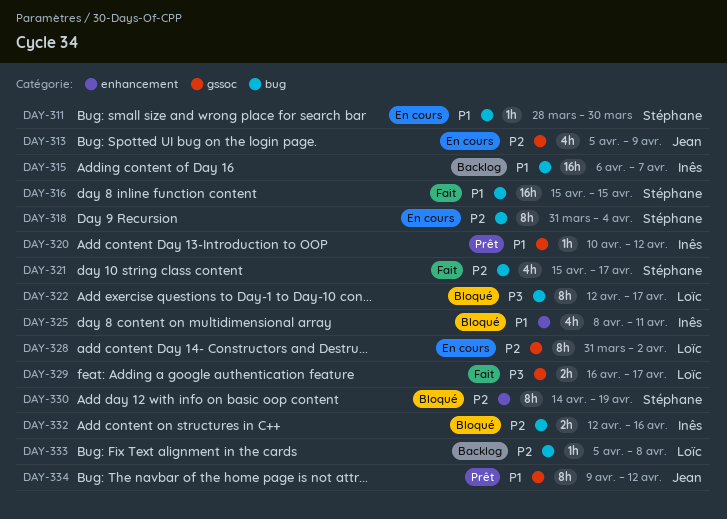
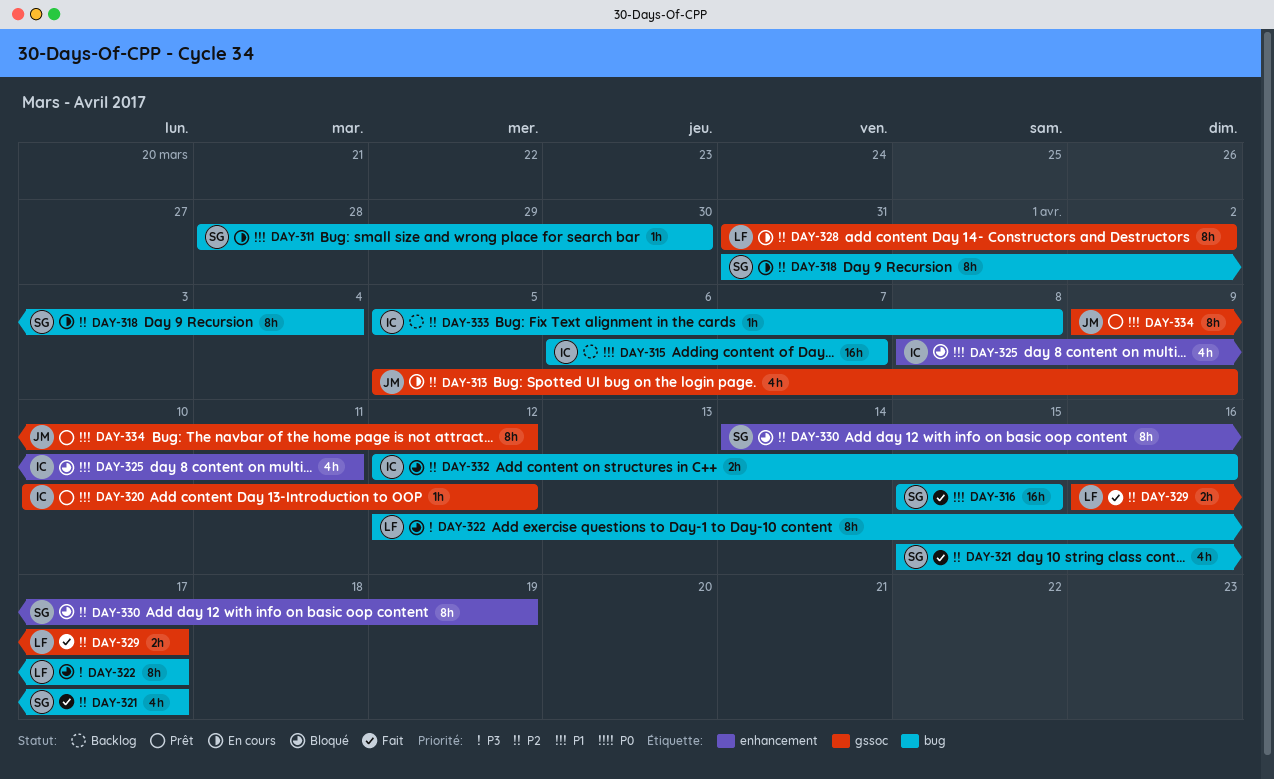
DAY-329, priority: P3 -> P2
DAY-333, owner: Loïc -> Inês

